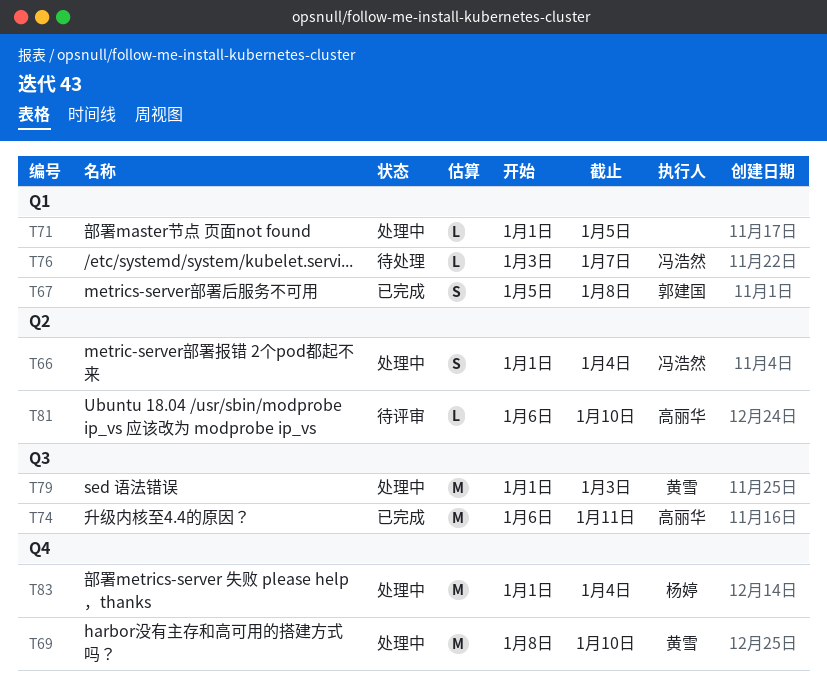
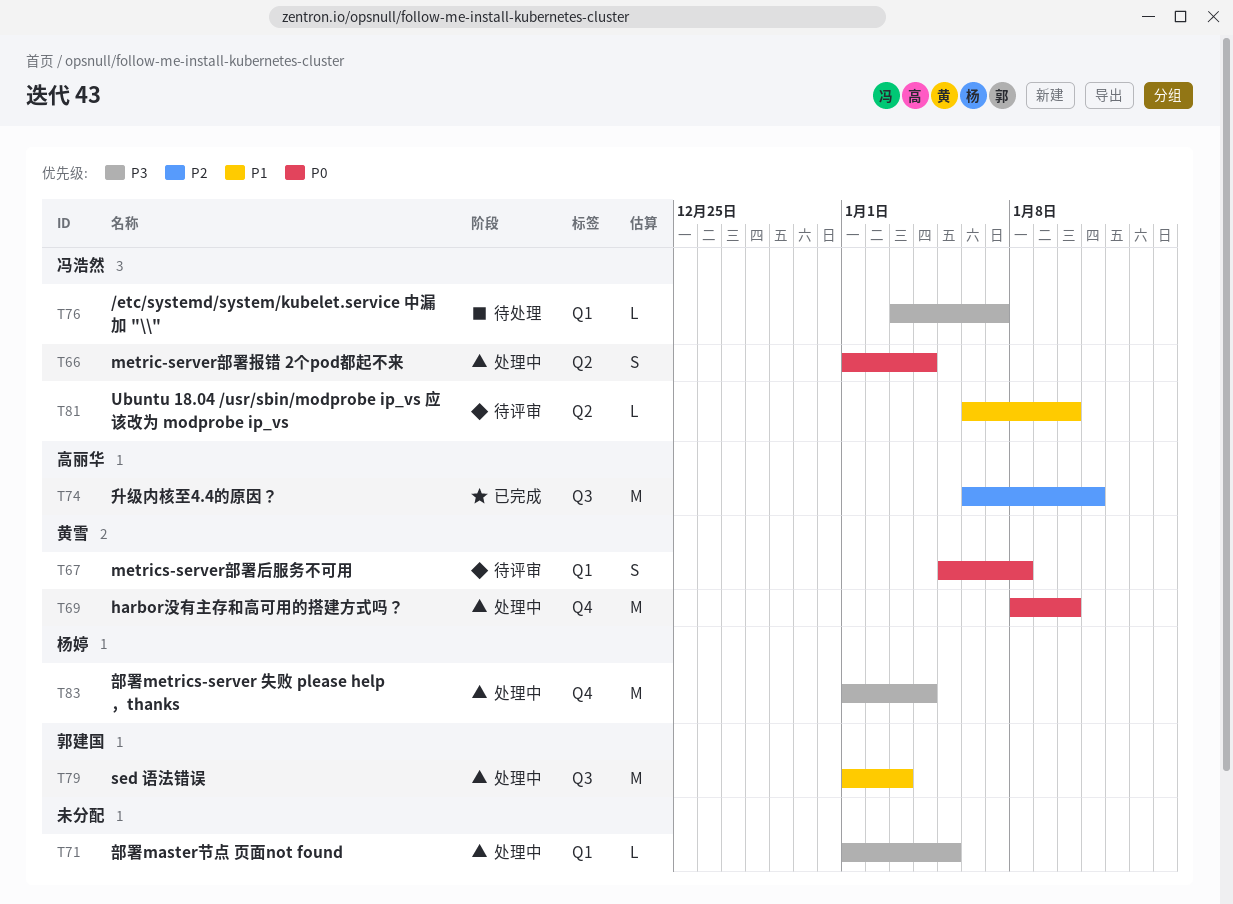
T67, status: 已完成 -> 待评审
T67, owner: 郭建国 -> 黄雪
T79, owner: 黄雪 -> 郭建国
T81, owner: 高丽华 -> 冯浩然

